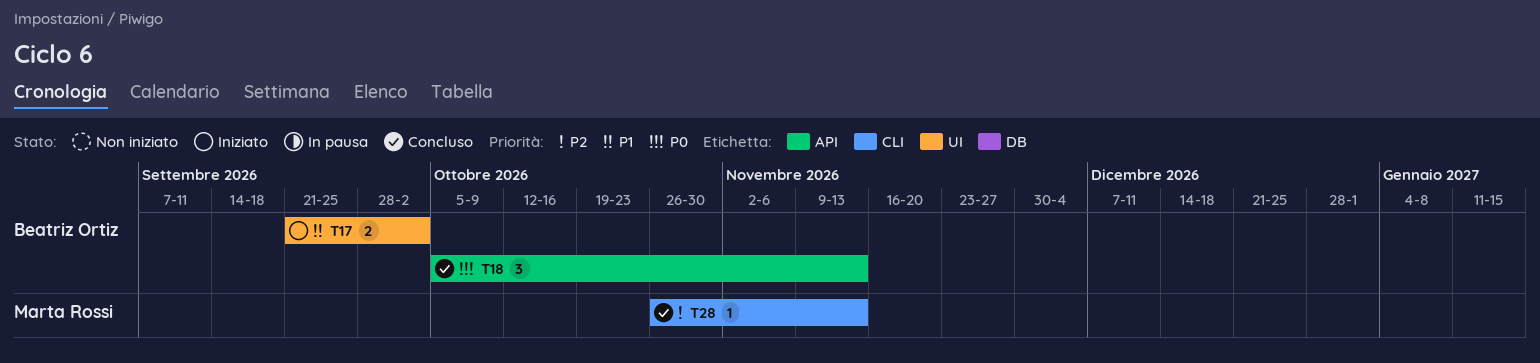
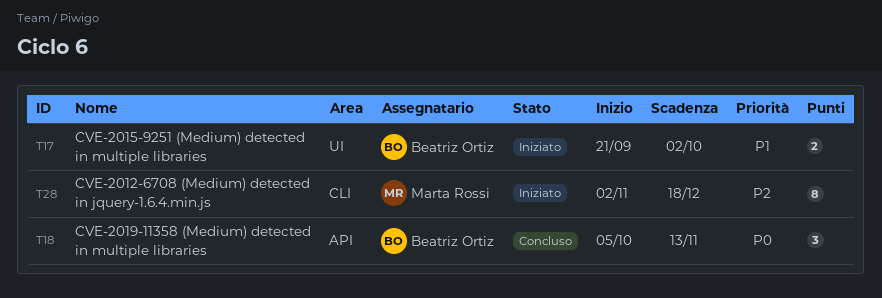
T28, status: Concluso -> Iniziato
T28, estimate: 1 -> 8
T28, start: Oct 26 -> Nov 2
T28, due: Nov 13 -> Dec 18

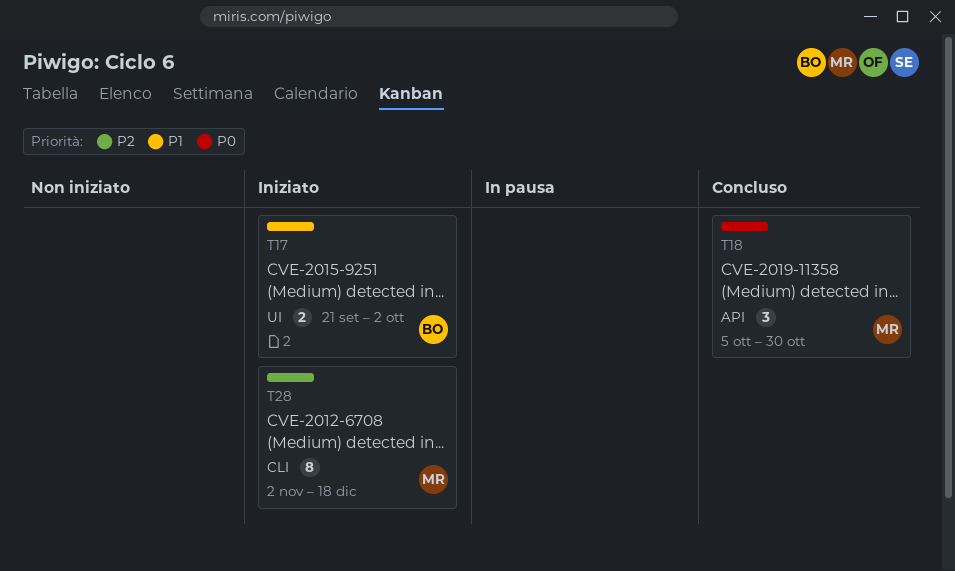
T18, owner: Beatriz Ortiz -> Marta Rossi
T18, due: Nov 13 -> Oct 30

